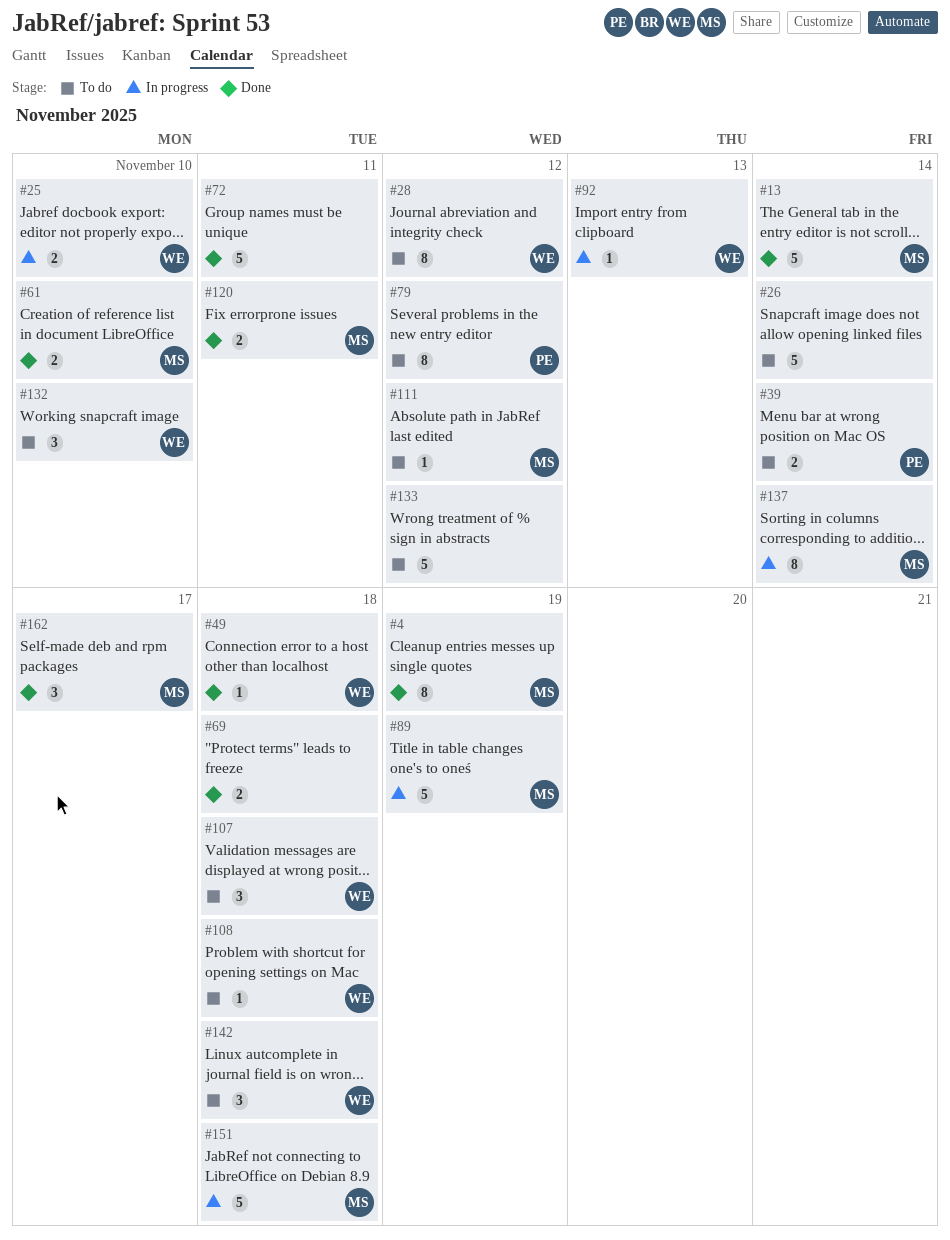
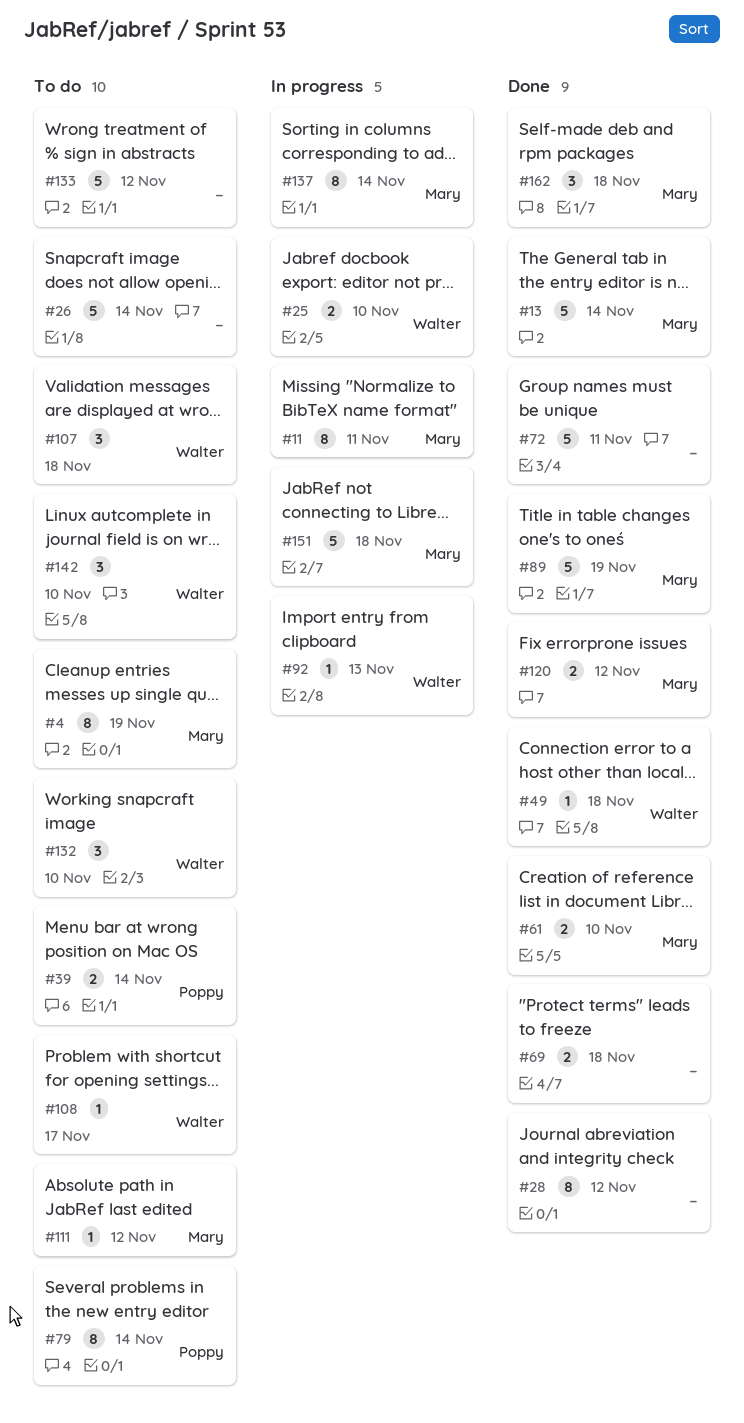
#4, status: Done -> To do
#11: none -> present
#28, status: To do -> Done
#28, owner: Walter -> none
#79, due: Nov 12 -> Nov 14
#89, status: In progress -> Done
#108, due: Nov 18 -> Nov 17
#120, due: Nov 11 -> Nov 12
#142, due: Nov 18 -> Nov 10
#162, due: Nov 17 -> Nov 18

